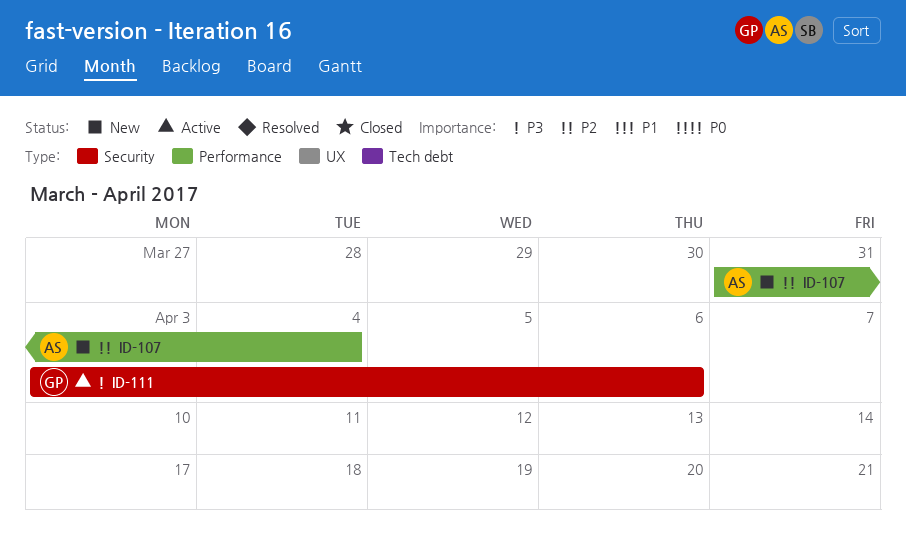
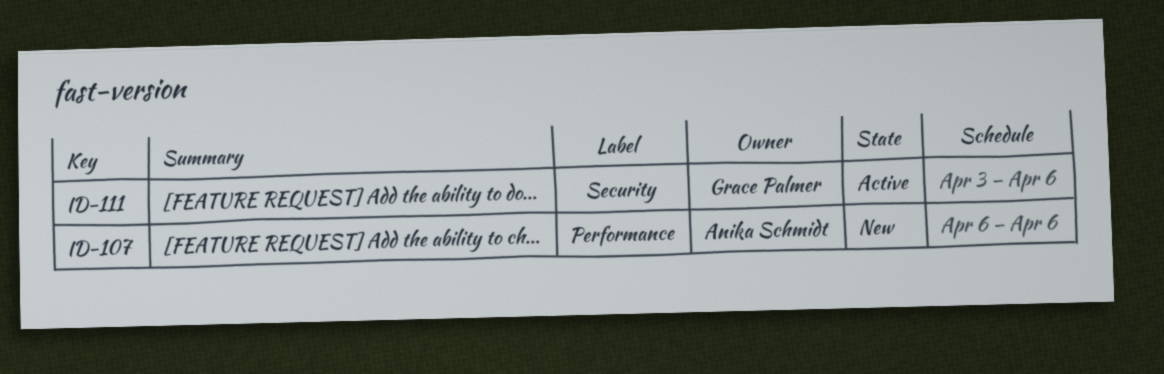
ID-107, start: Mar 31 -> Apr 6
ID-107, due: Apr 4 -> Apr 6

